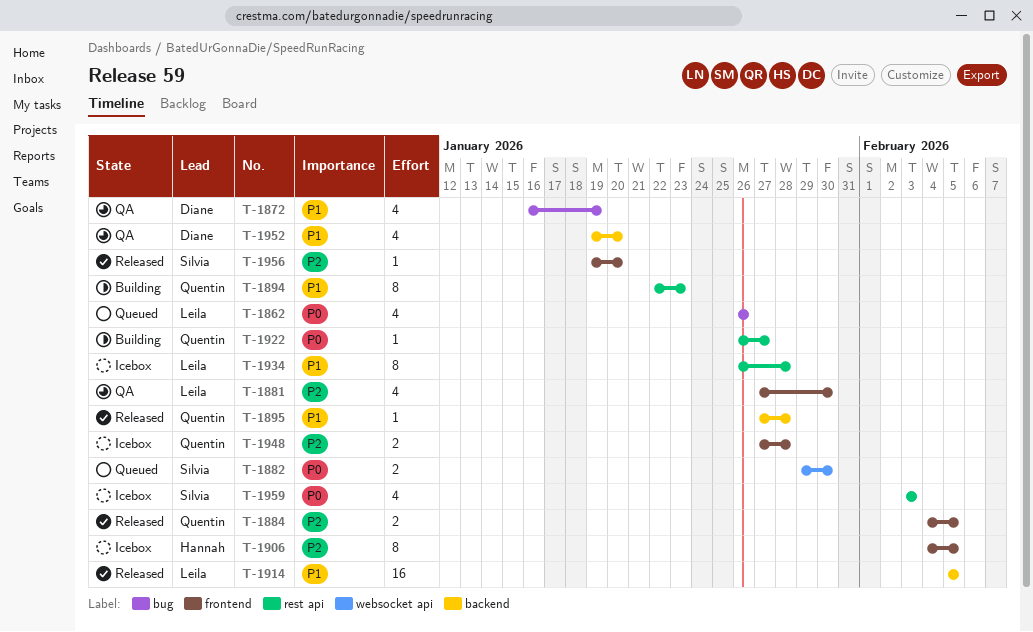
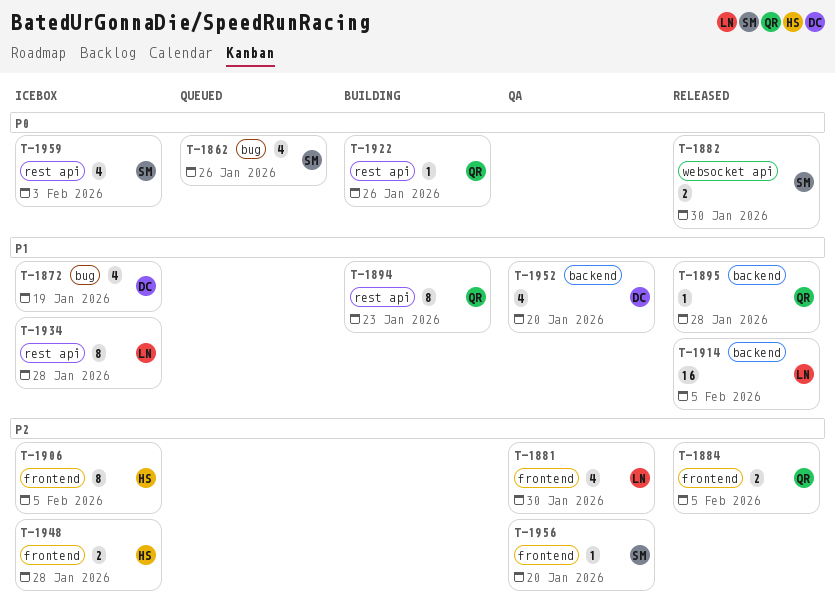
T-1862, owner: Leila -> Sílvia
T-1872, status: QA -> Icebox
T-1882, status: Queued -> Released
T-1922, due: Jan 27 -> Jan 26
T-1948, owner: Quentin -> Hannah
T-1956, status: Released -> QA

